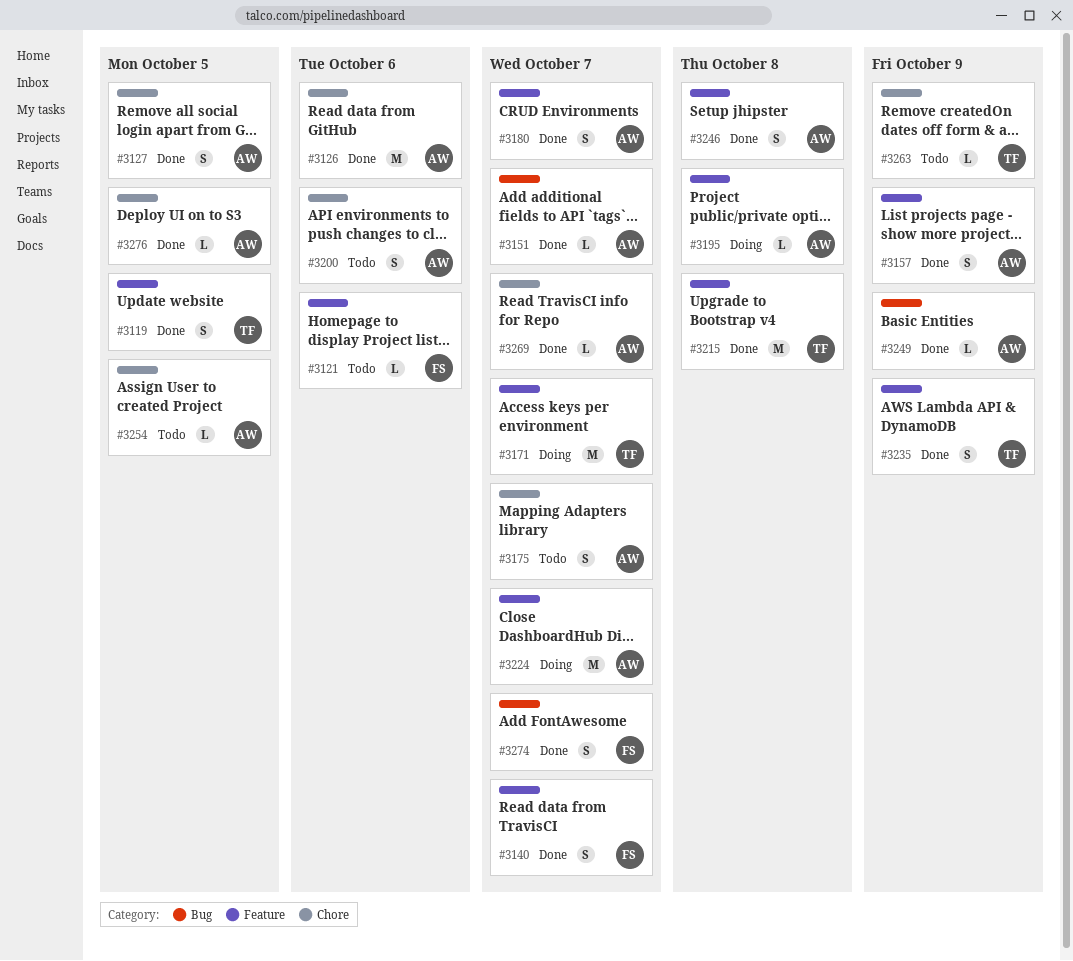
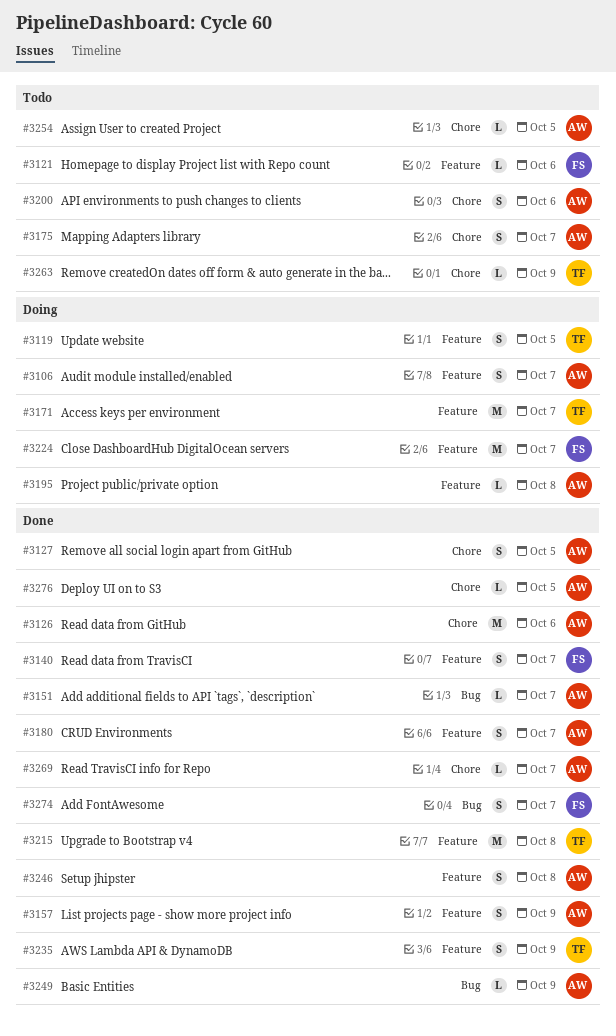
#3106: none -> present
#3119, status: Done -> Doing
#3224, owner: AW -> FS

